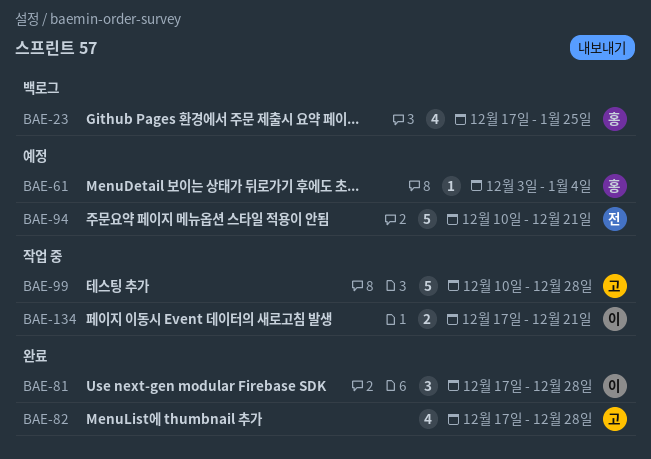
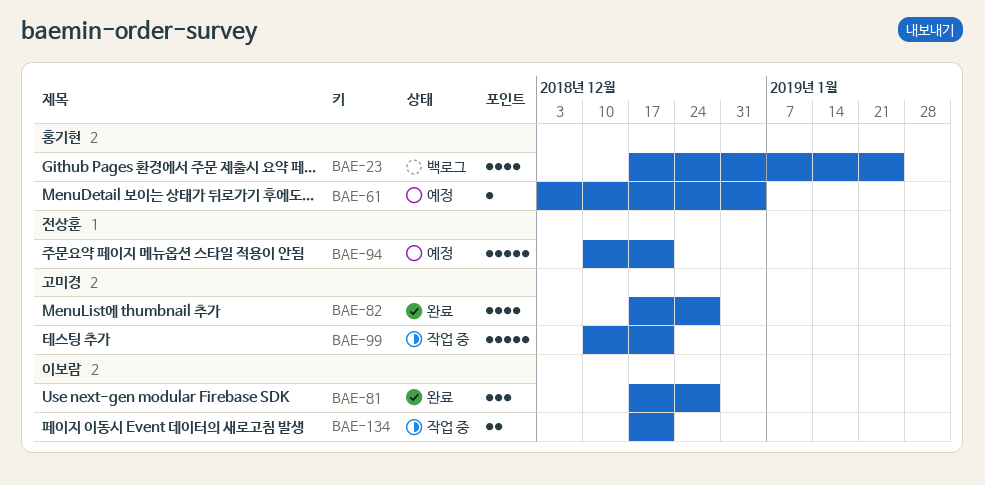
BAE-99, due: Dec 28 -> Dec 21

